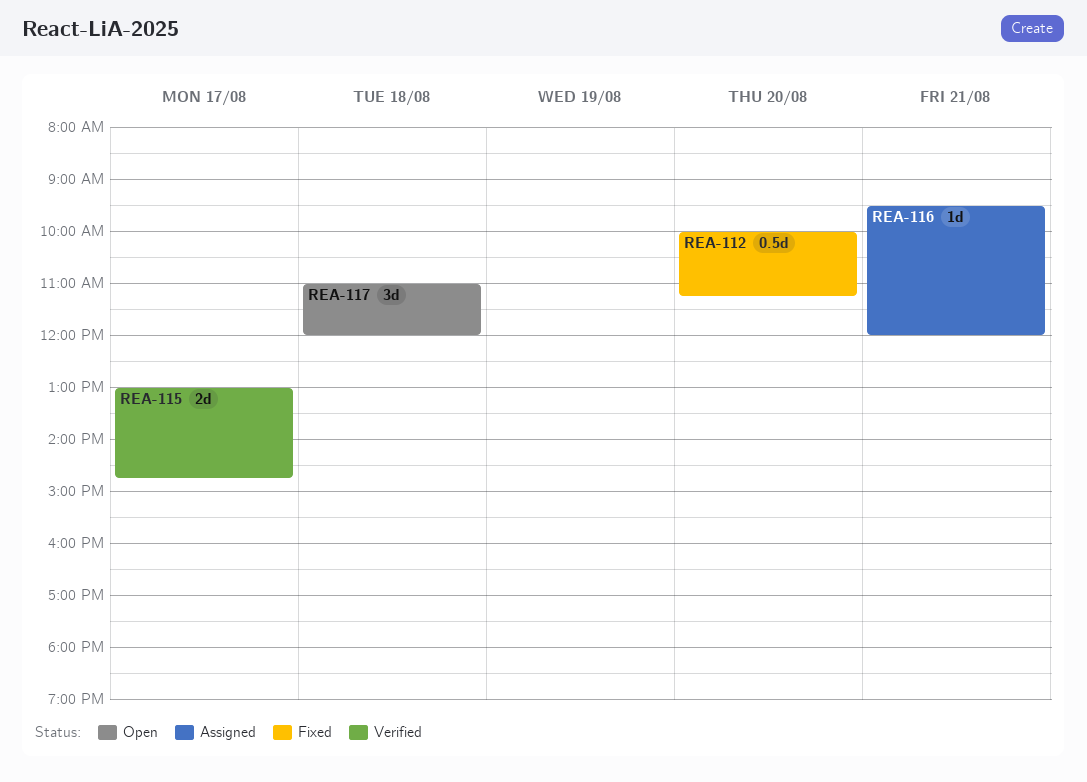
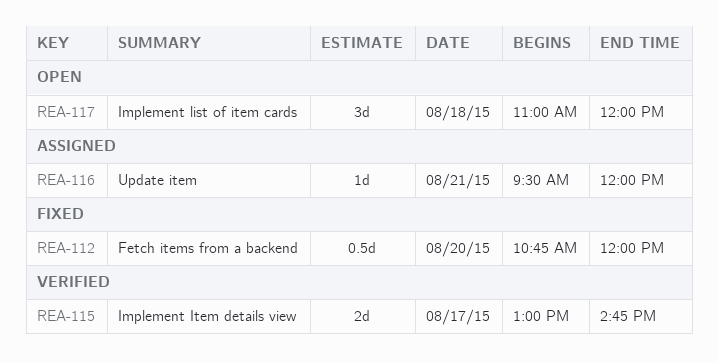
REA-112, begins: 10:00 -> 10:45
REA-112, ends: 11:15 -> 12:00

